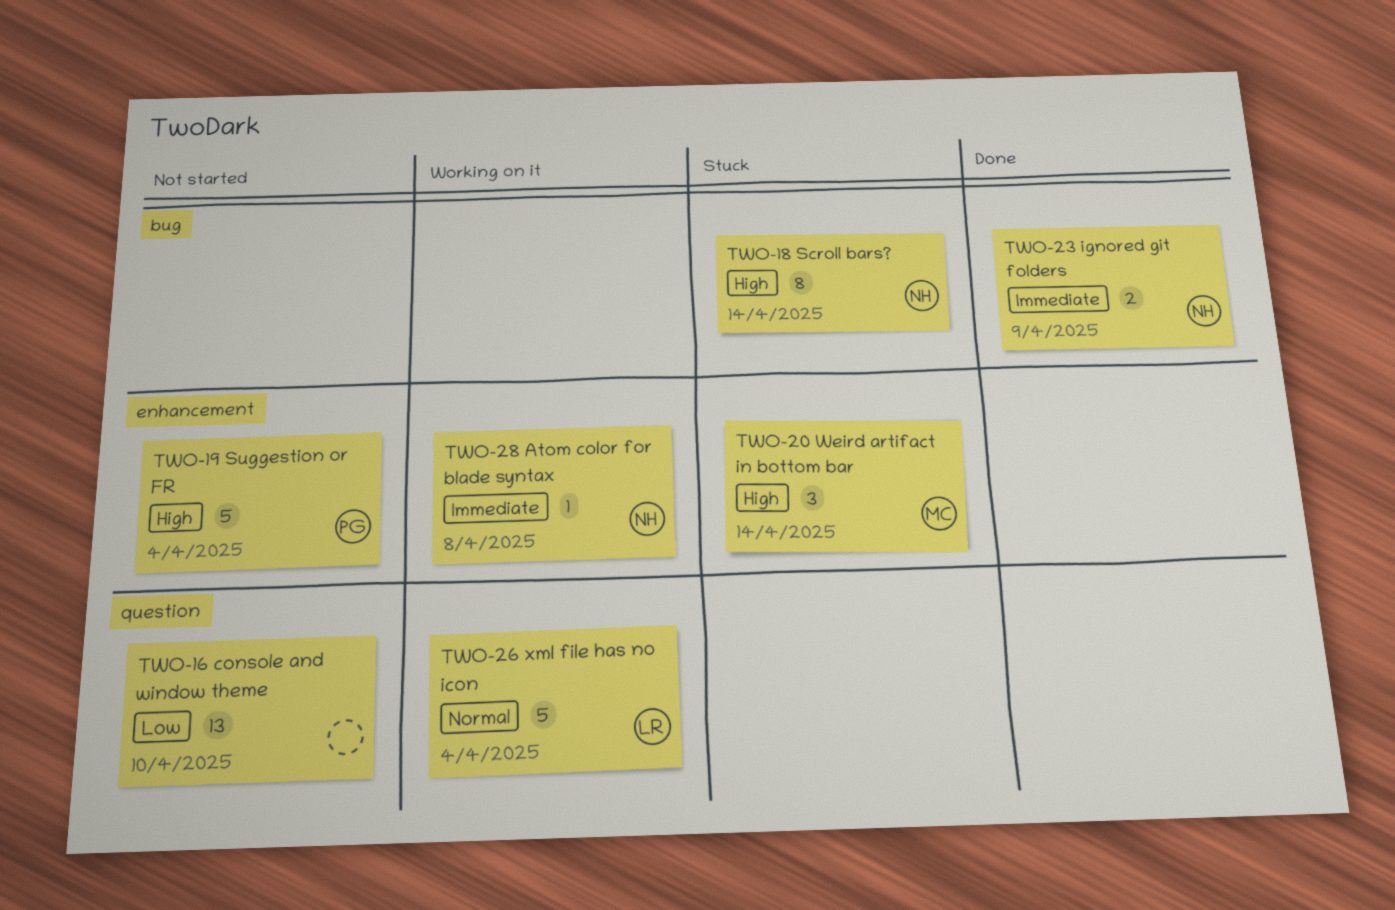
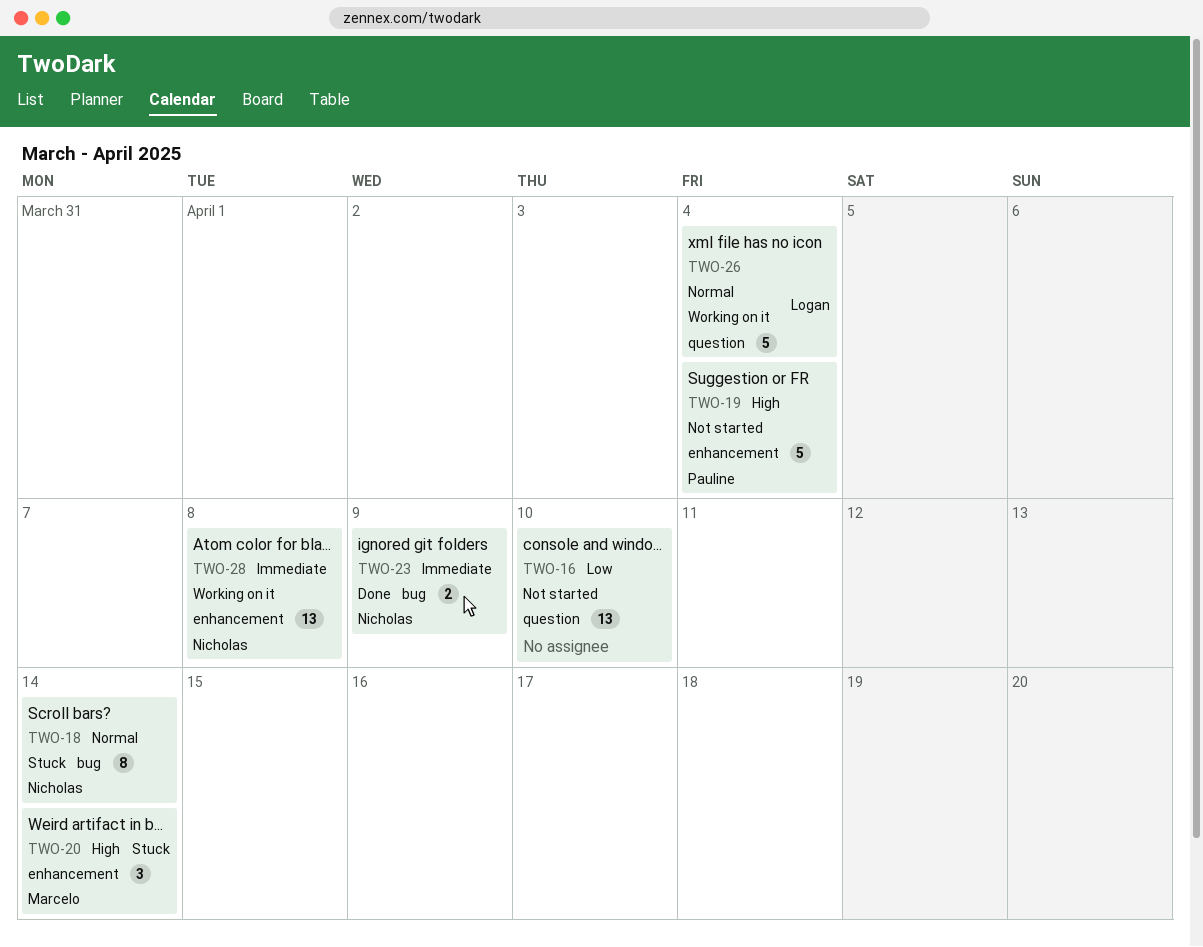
TWO-18, priority: High -> Normal
TWO-28, estimate: 1 -> 13

